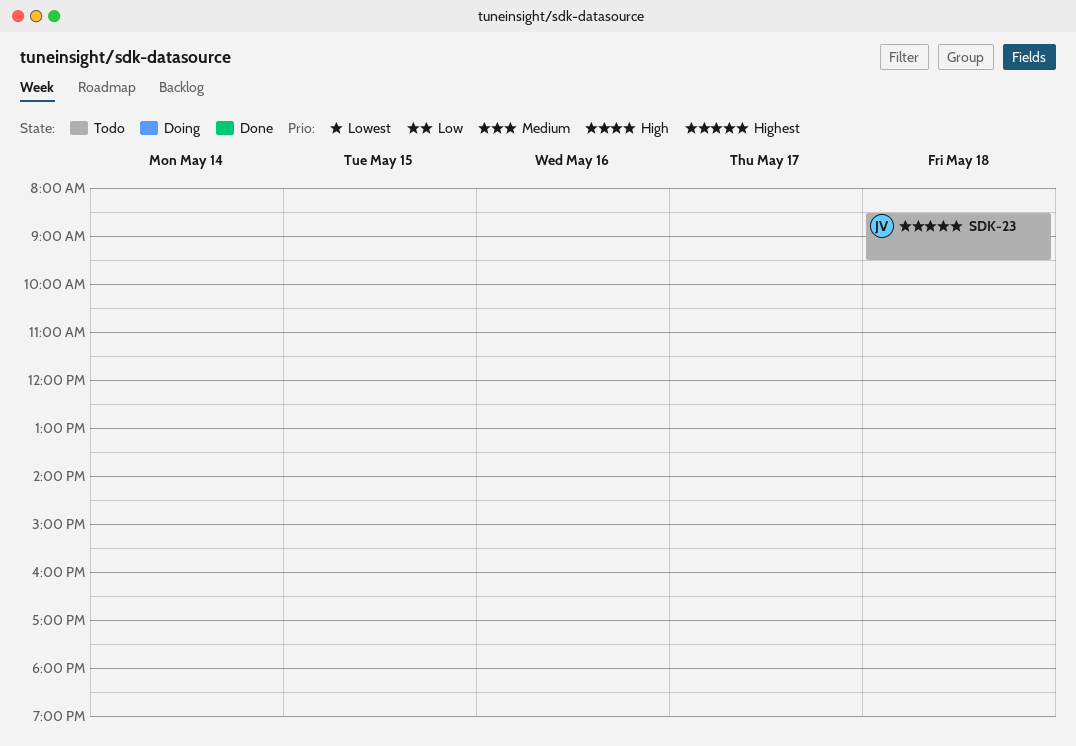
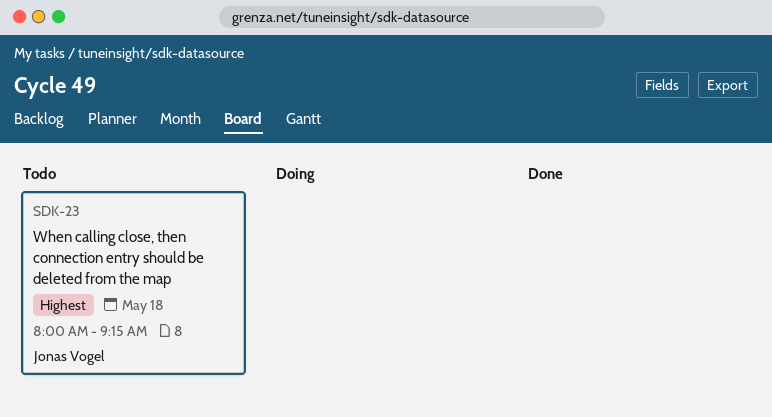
SDK-23, begins: 08:30 -> 08:00
SDK-23, ends: 09:30 -> 09:15

